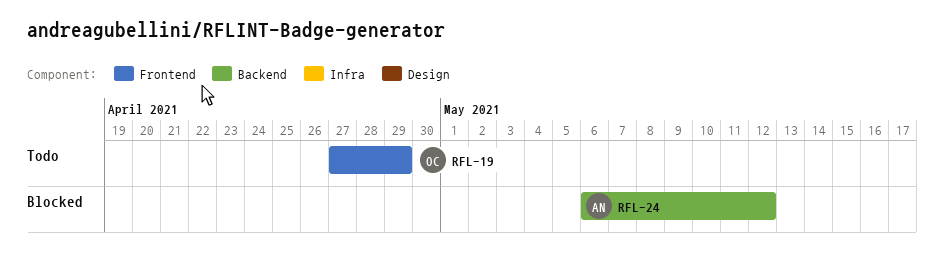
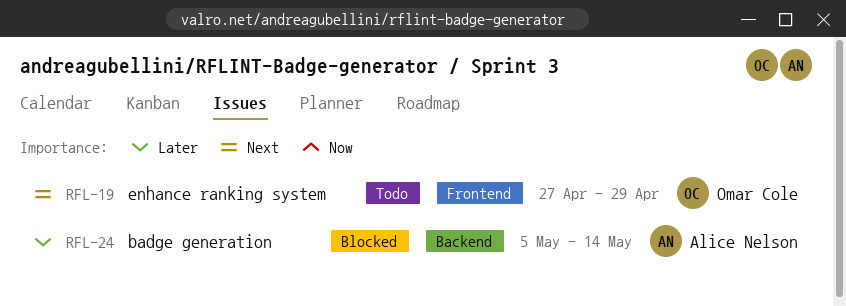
RFL-24, start: May 6 -> May 5
RFL-24, due: May 12 -> May 14

